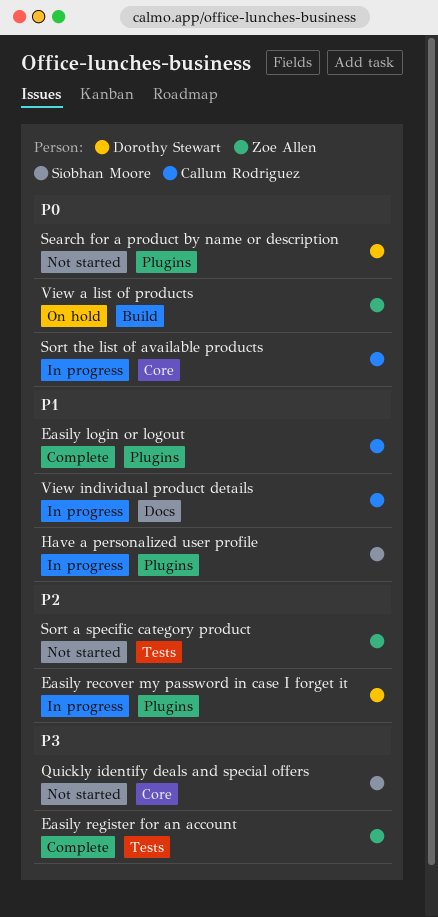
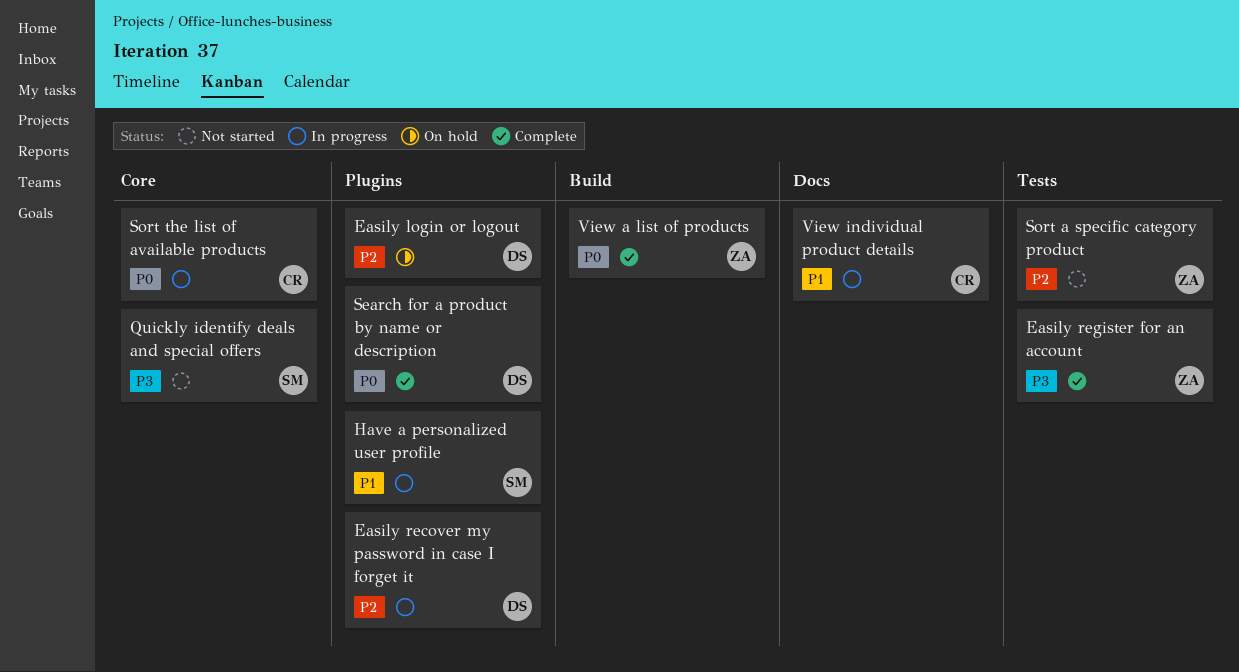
Easily login or logout, status: Complete -> On hold
Easily login or logout, owner: Callum Rodriguez -> Dorothy Stewart
Easily login or logout, priority: P1 -> P2
Search for a product by name or description, status: Not started -> Complete
View a list of products, status: On hold -> Complete

